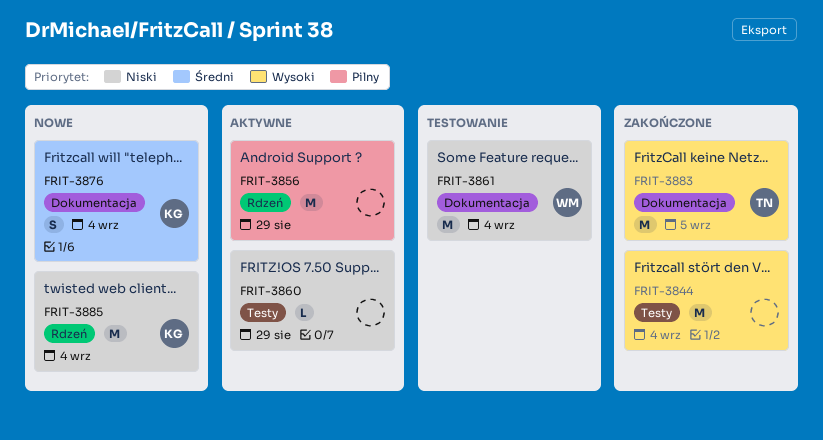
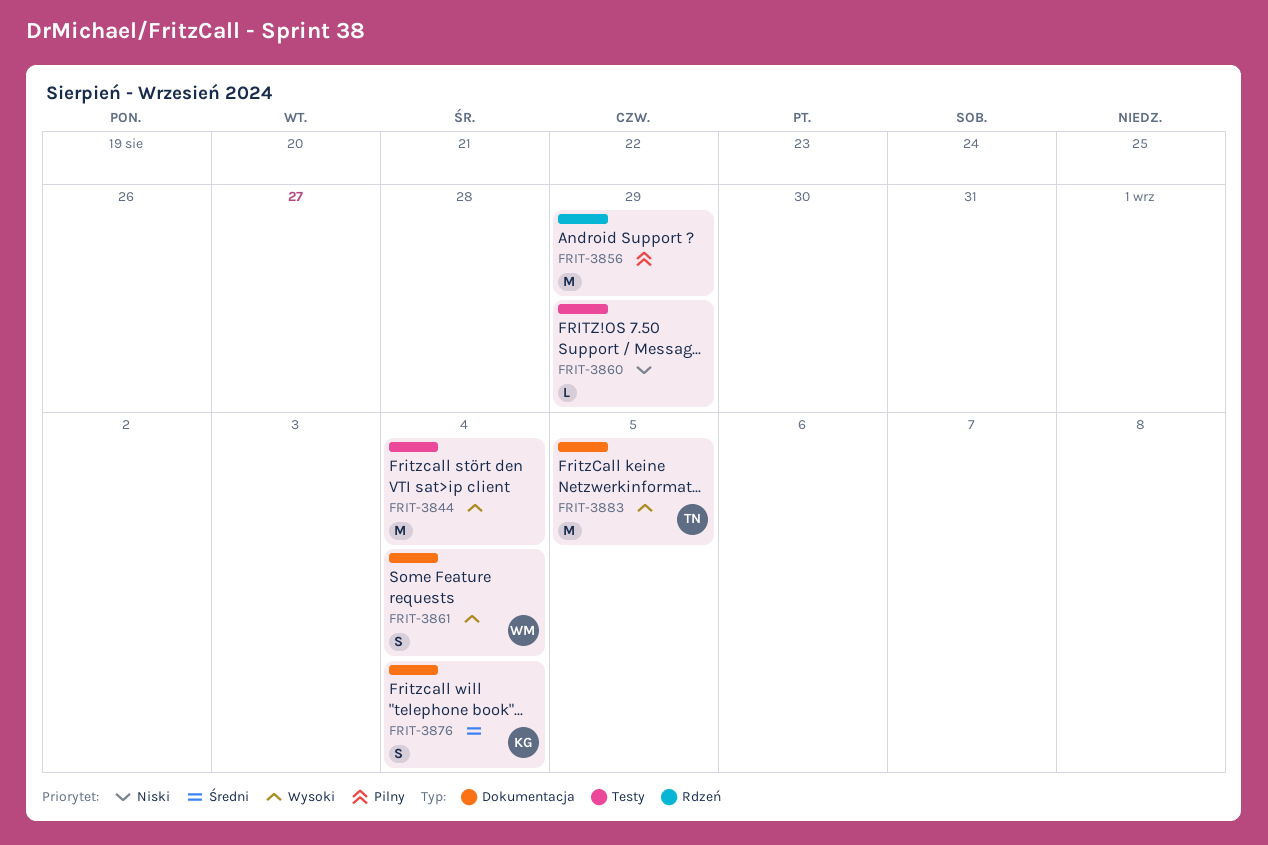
FRIT-3861, priority: Niski -> Wysoki
FRIT-3861, estimate: M -> S
FRIT-3885: present -> none

